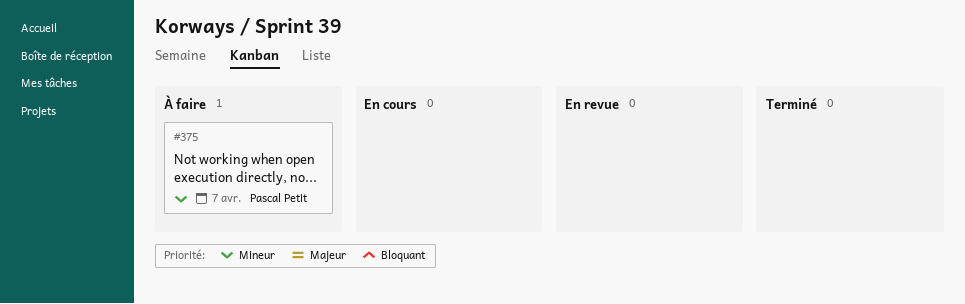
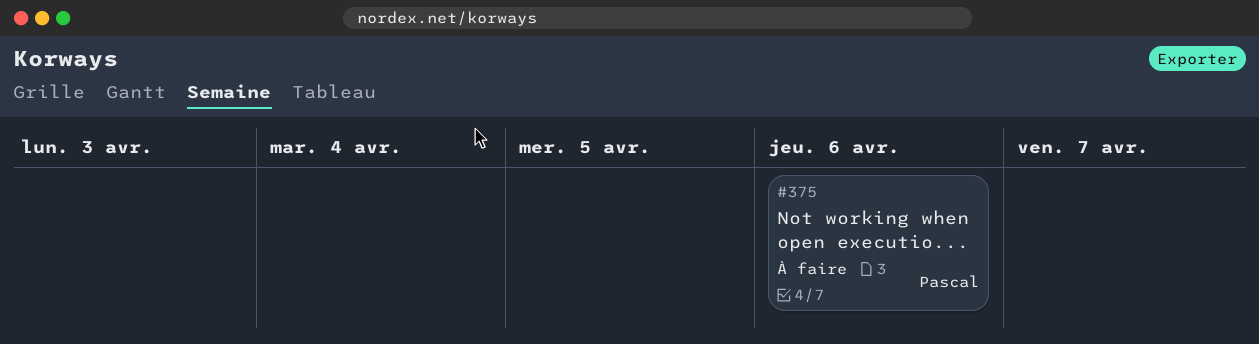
#375, due: Apr 7 -> Apr 6

